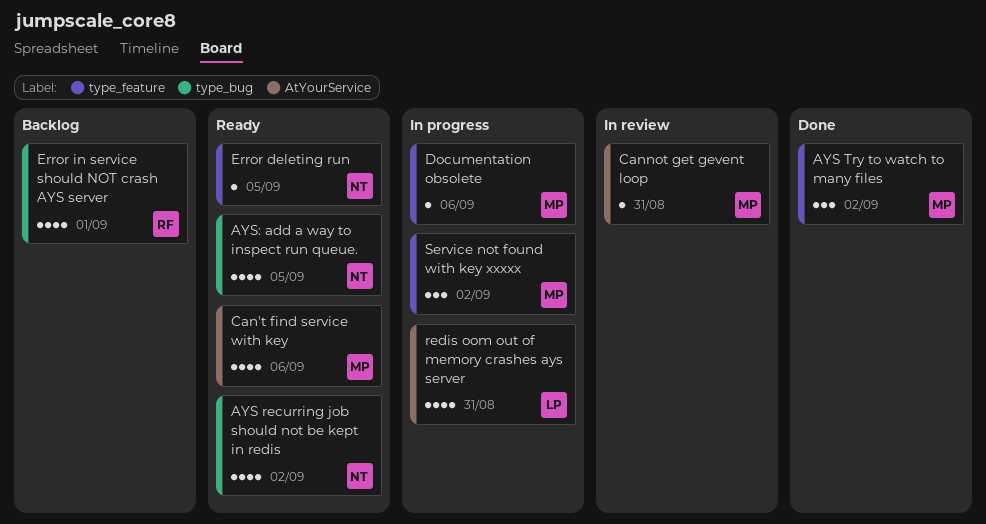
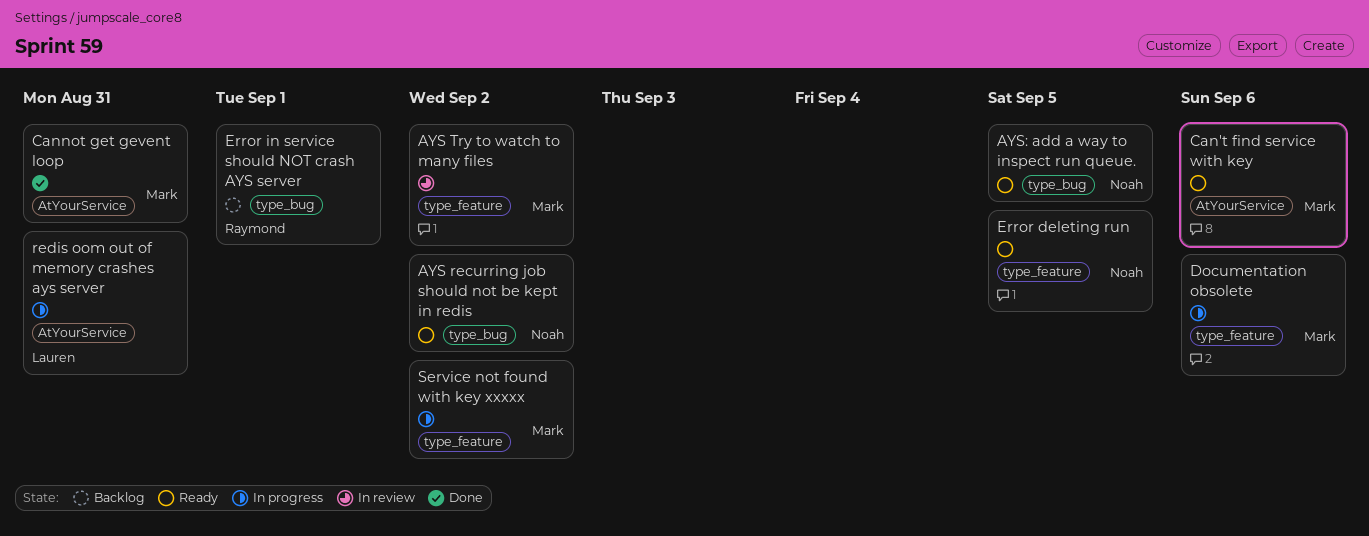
AYS Try to watch to many files, status: Done -> In review
Cannot get gevent loop, status: In review -> Done

